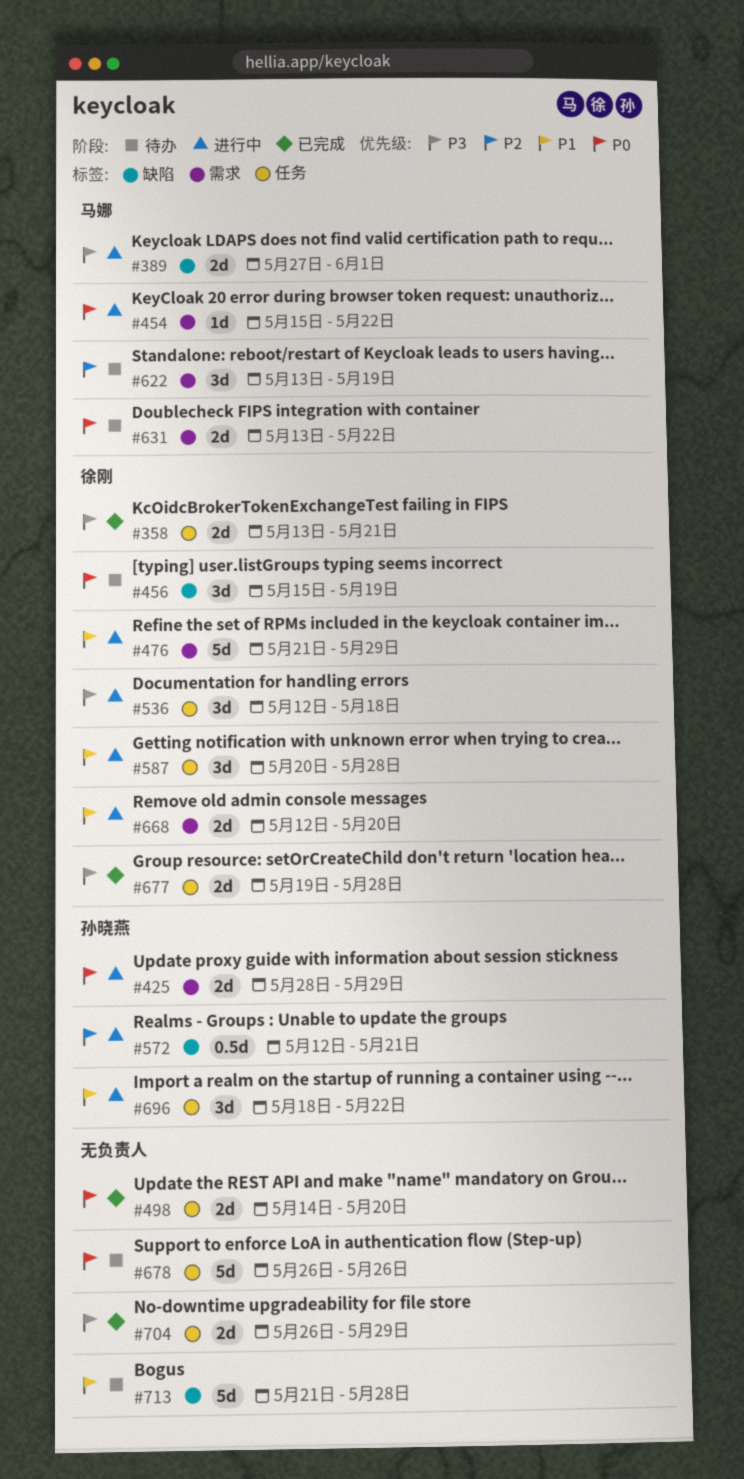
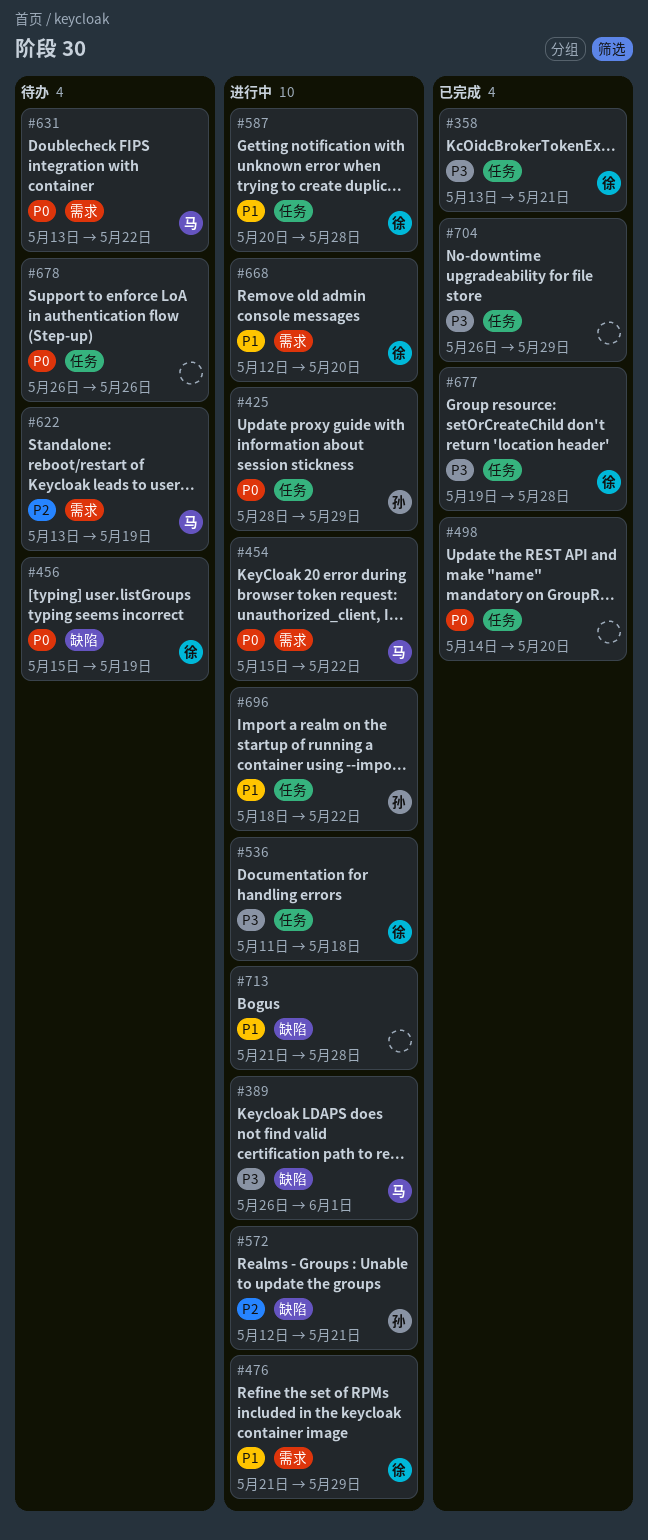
#389, start: May 27 -> May 26
#425, label: 需求 -> 任务
#536, start: May 12 -> May 11
#713, status: 待办 -> 进行中

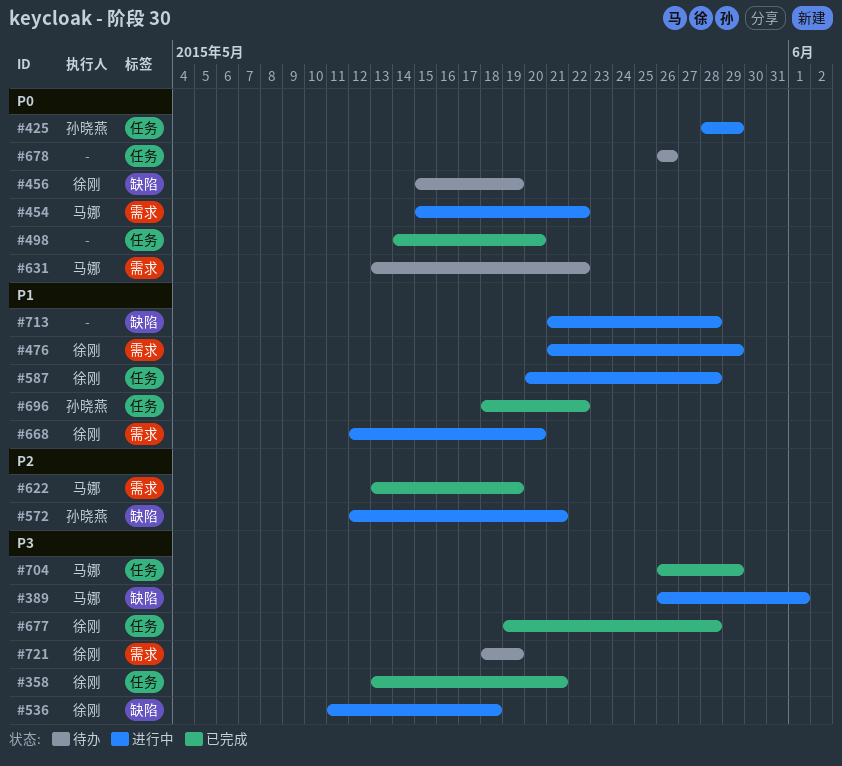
#536, label: 任务 -> 缺陷
#622, status: 待办 -> 已完成
#696, status: 进行中 -> 已完成
#704, owner: none -> 马娜
#721: none -> present

